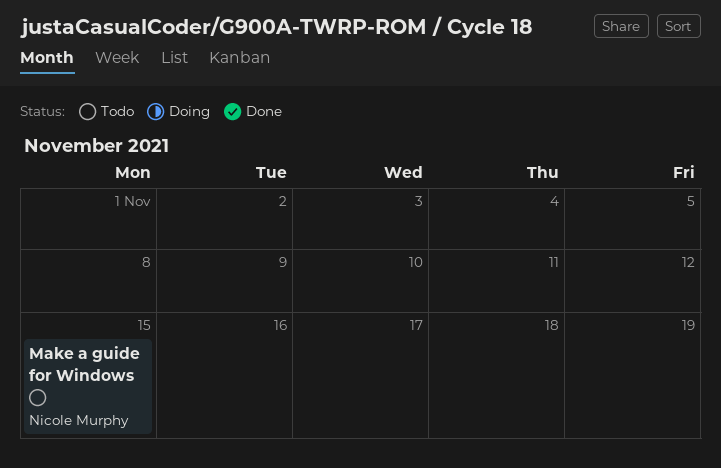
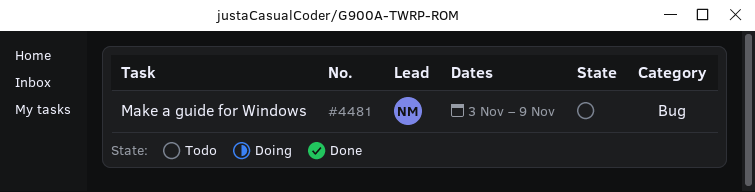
Make a guide for Windows, due: Nov 15 -> Nov 9

